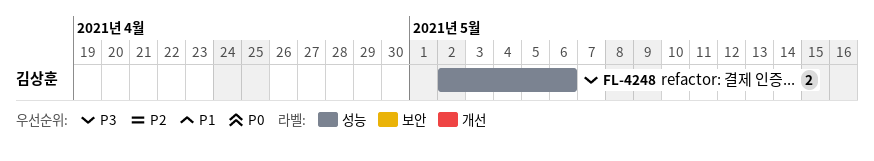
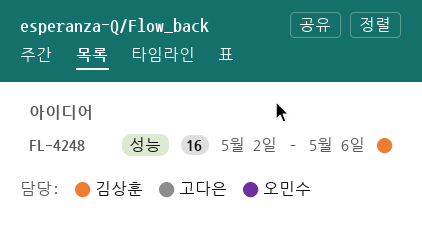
FL-4248, estimate: 2 -> 16

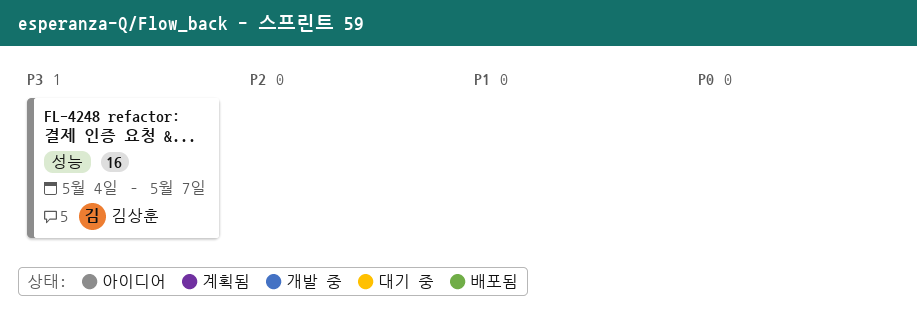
FL-4248, start: May 2 -> May 4
FL-4248, due: May 6 -> May 7

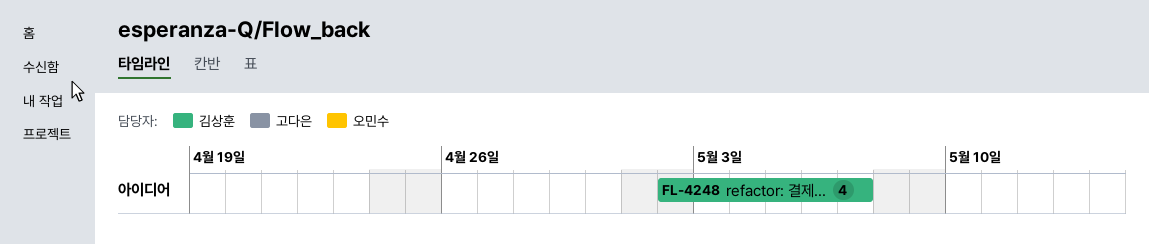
FL-4248, estimate: 16 -> 4
FL-4248, start: May 4 -> May 2

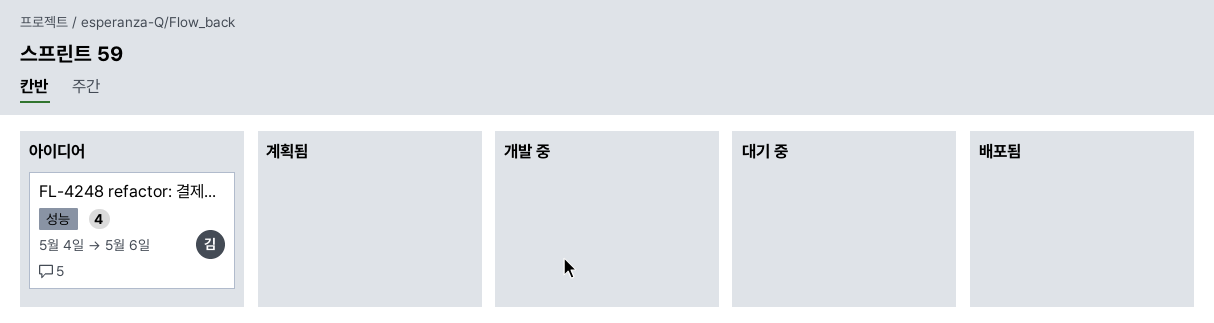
FL-4248, start: May 2 -> May 4
FL-4248, due: May 7 -> May 6

